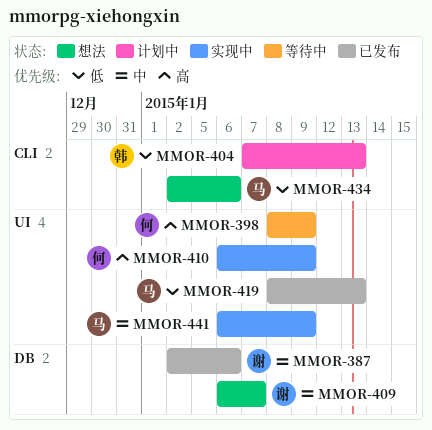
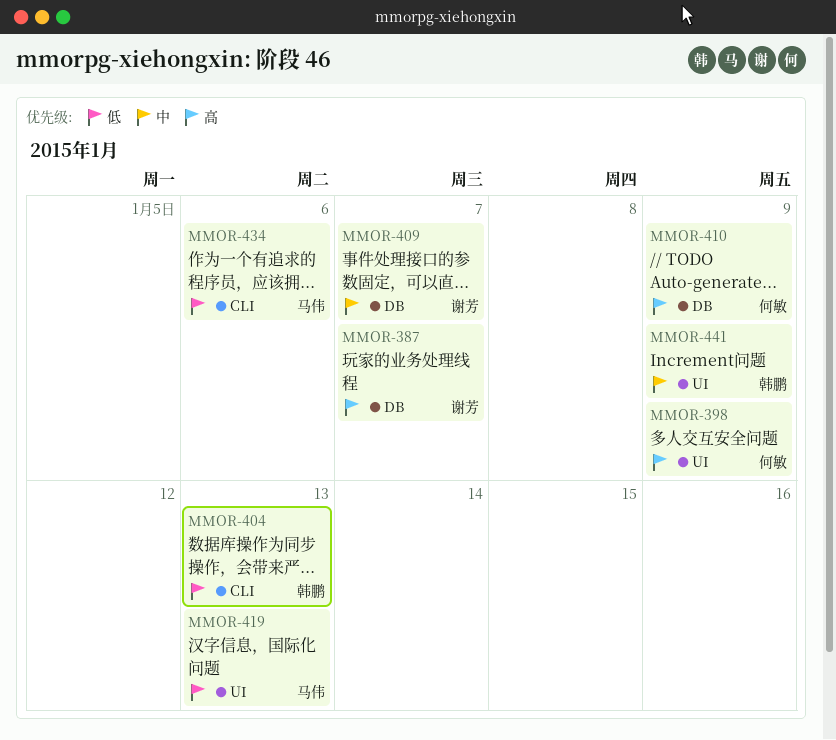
MMOR-387, priority: 中 -> 高
MMOR-387, due: Jan 6 -> Jan 7
MMOR-410, label: UI -> DB
MMOR-441, owner: 马伟 -> 韩鹏

